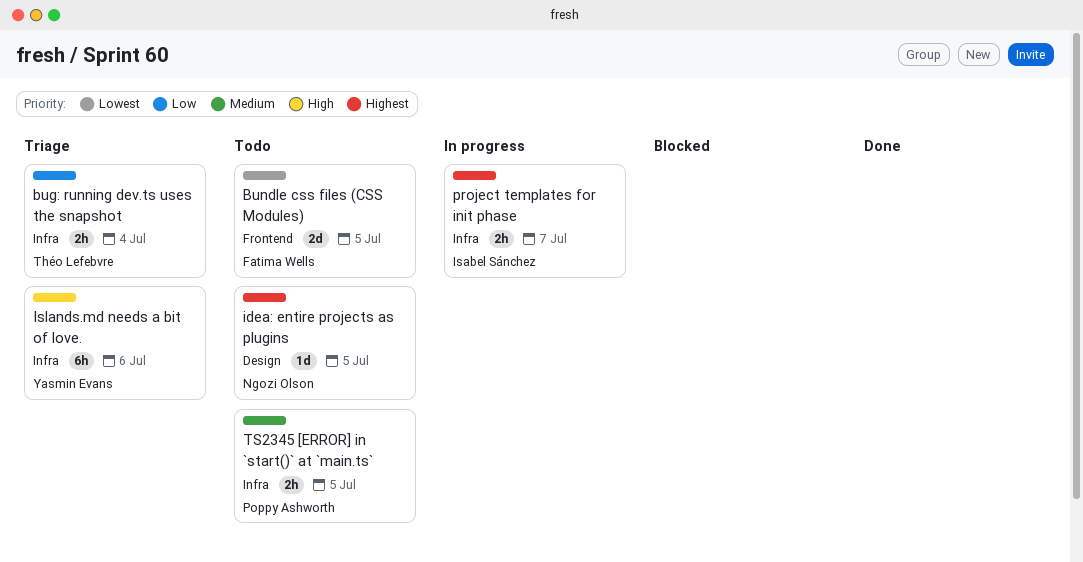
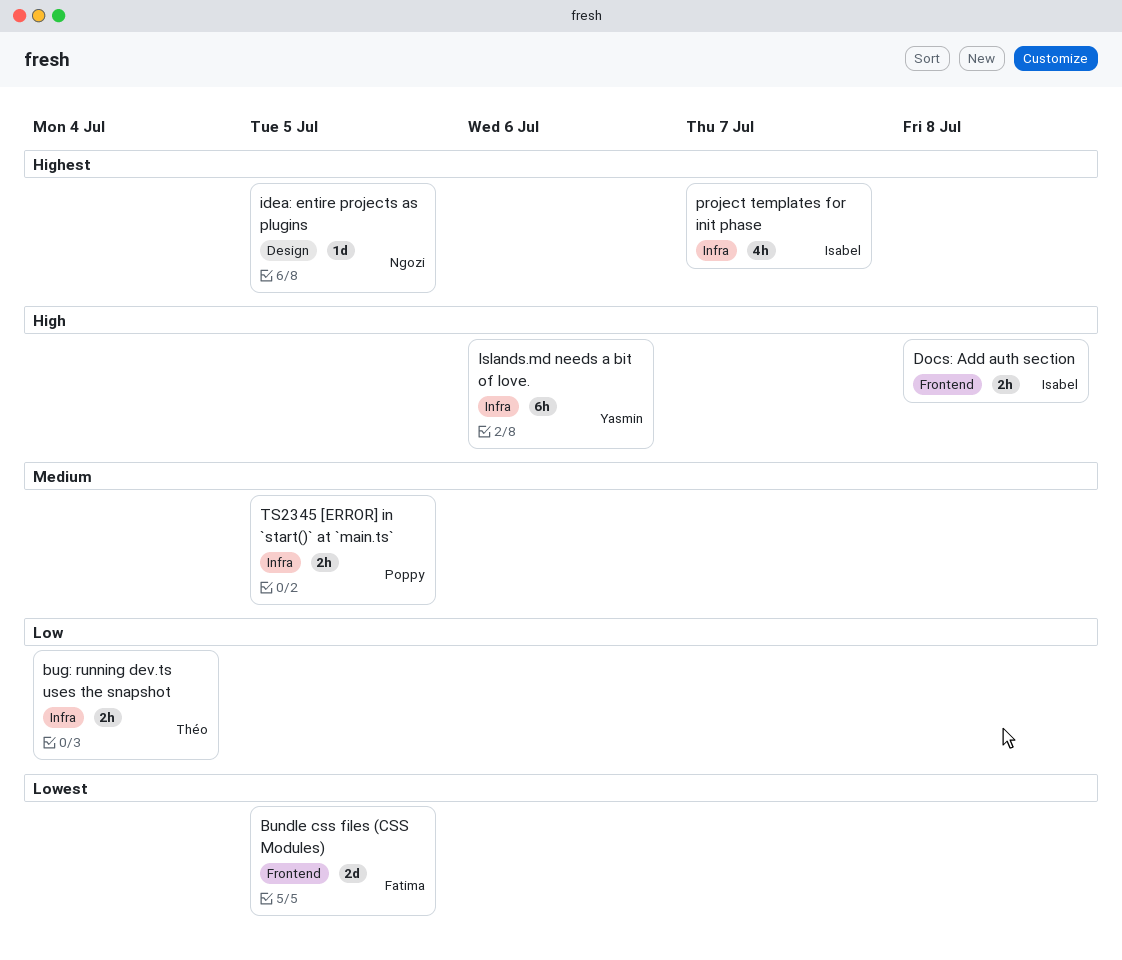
Docs: Add auth section: none -> present
project templates for init phase, estimate: 2h -> 4h

